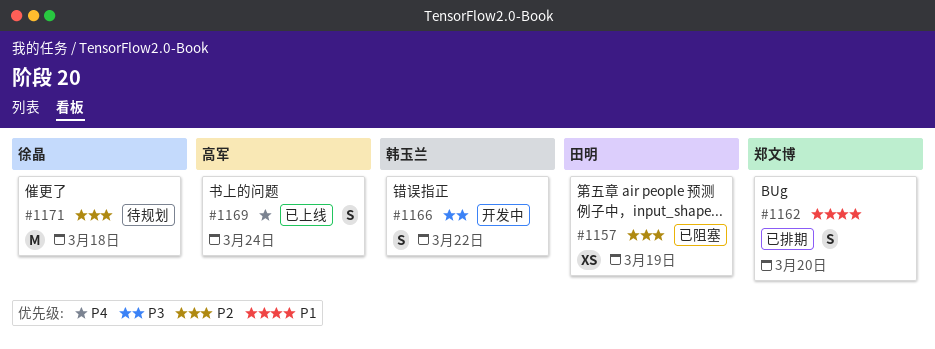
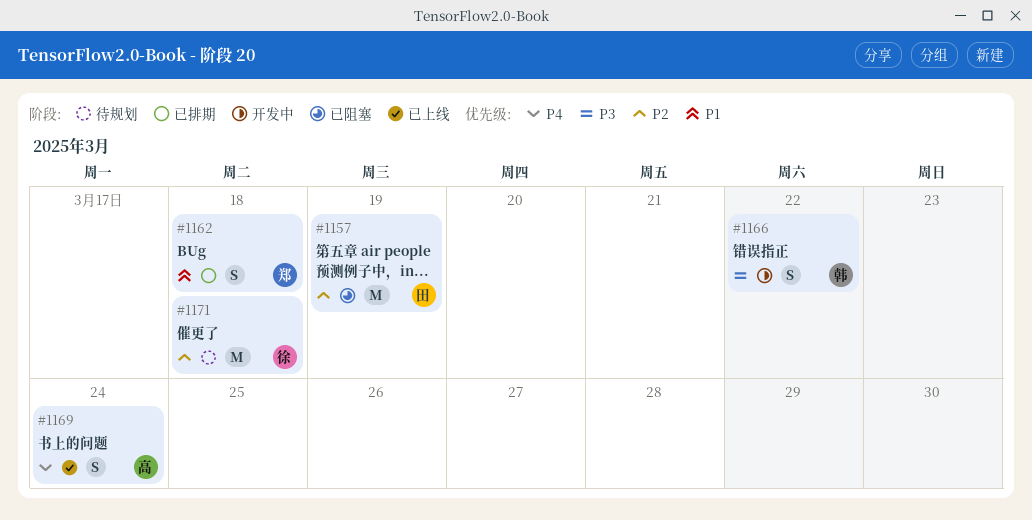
#1157, estimate: XS -> M
#1162, due: Mar 20 -> Mar 18

